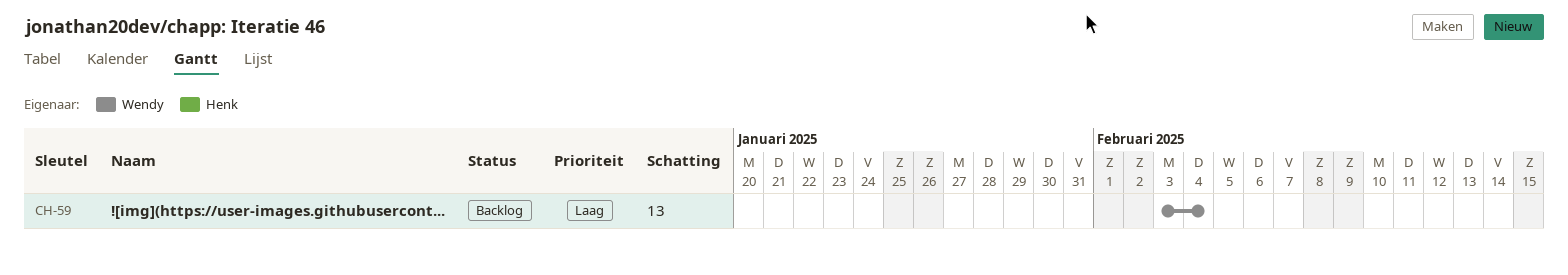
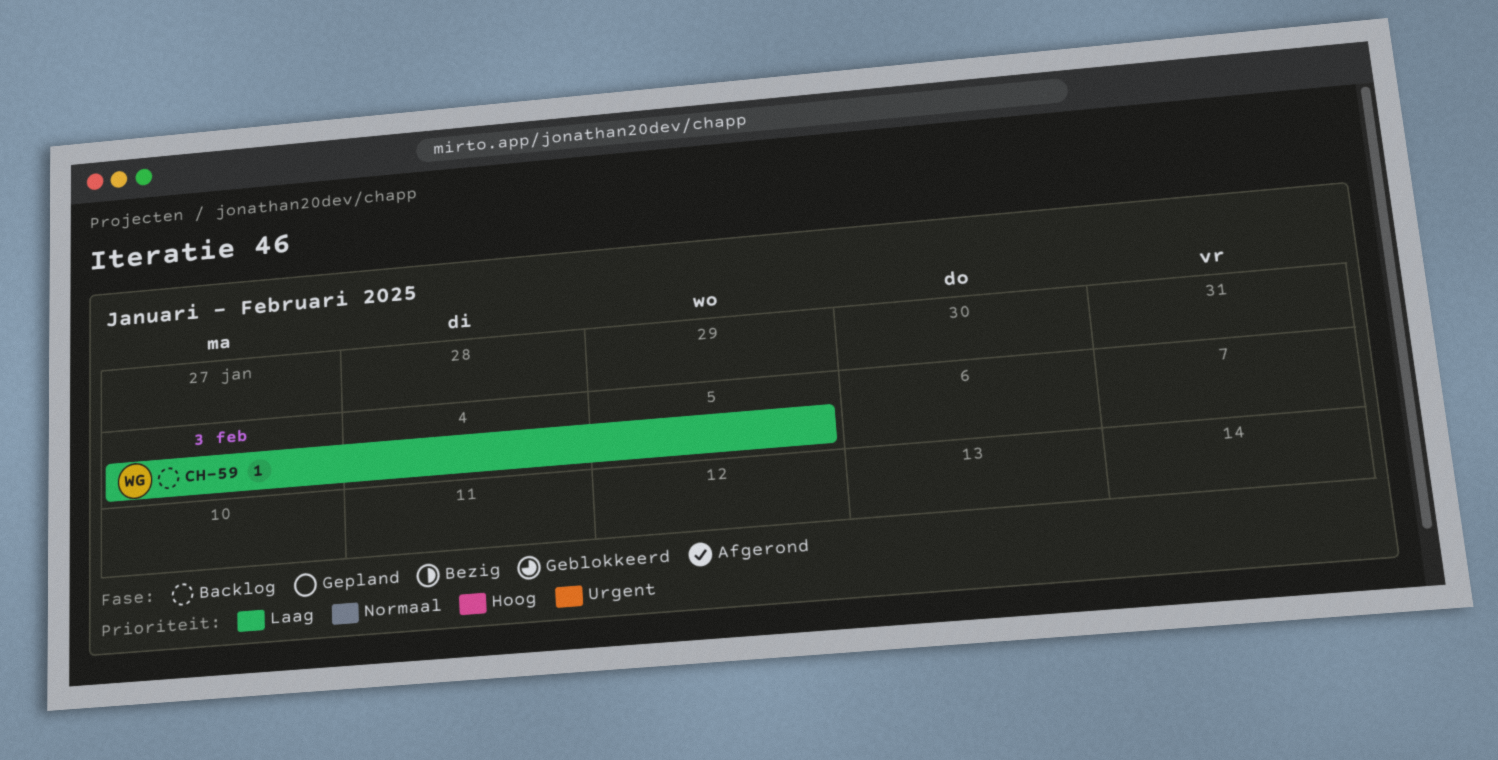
CH-59, estimate: 13 -> 1
CH-59, due: Feb 4 -> Feb 5

